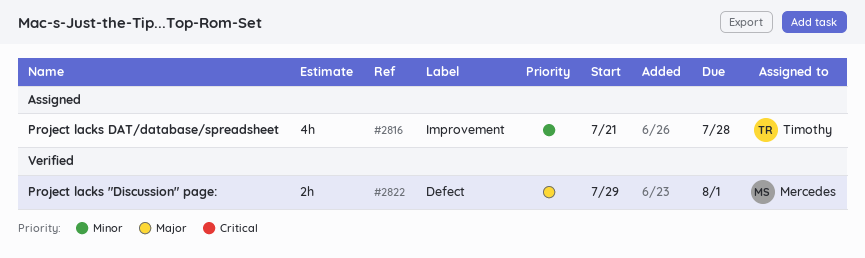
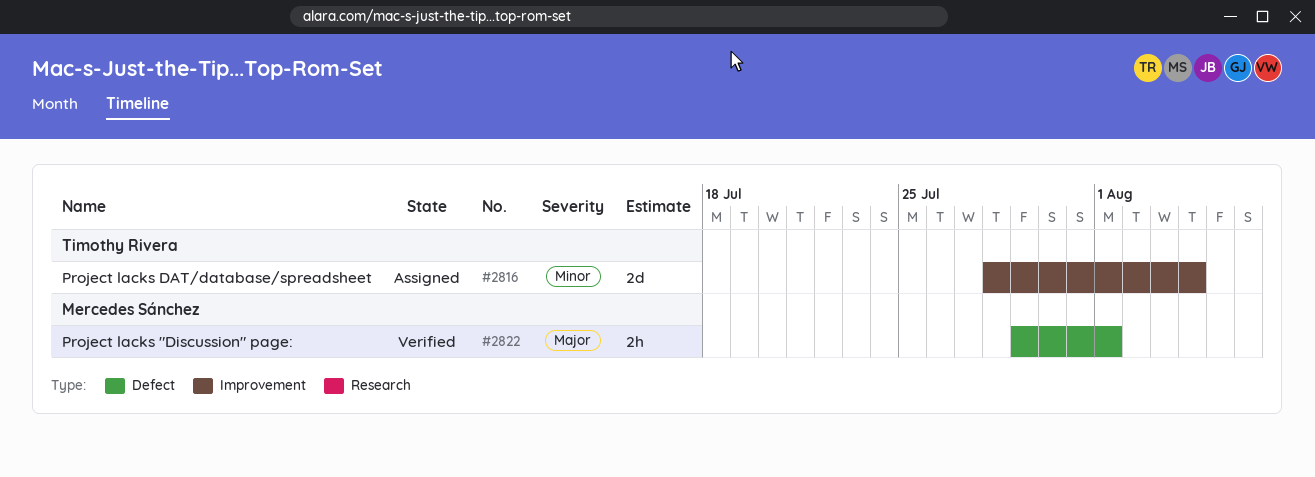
#2816, estimate: 4h -> 2d
#2816, start: Jul 21 -> Jul 28
#2816, due: Jul 28 -> Aug 4

